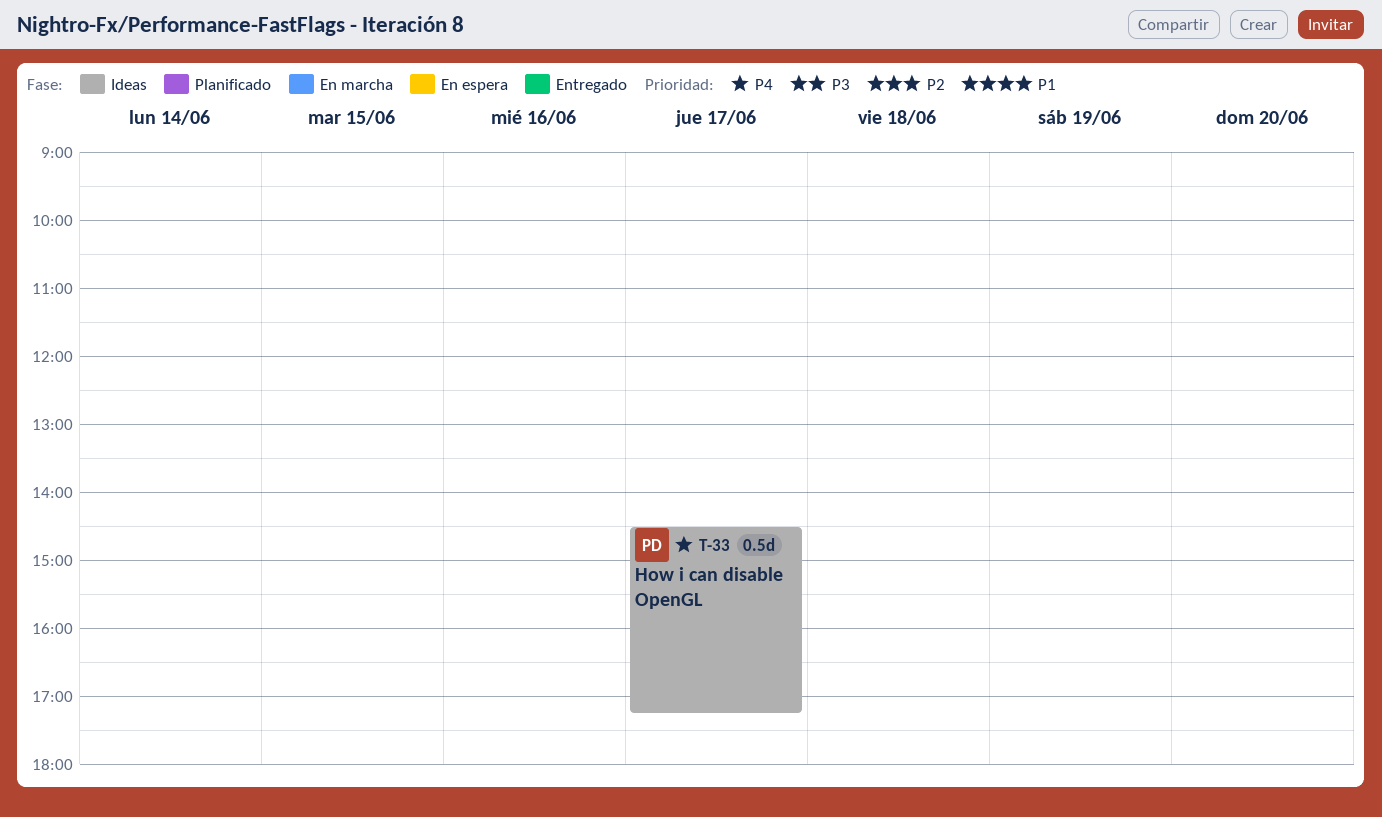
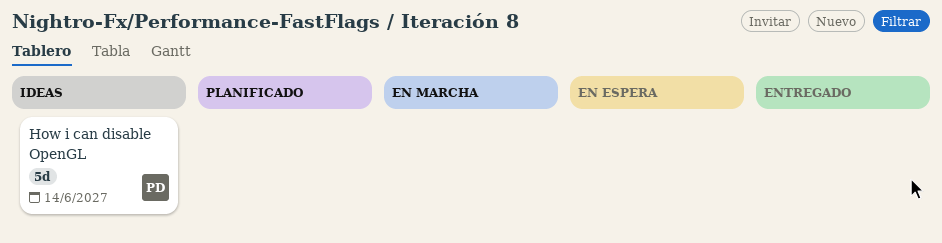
How i can disable OpenGL, estimate: 0.5d -> 5d
How i can disable OpenGL, day: Jun 17 -> Jun 14

